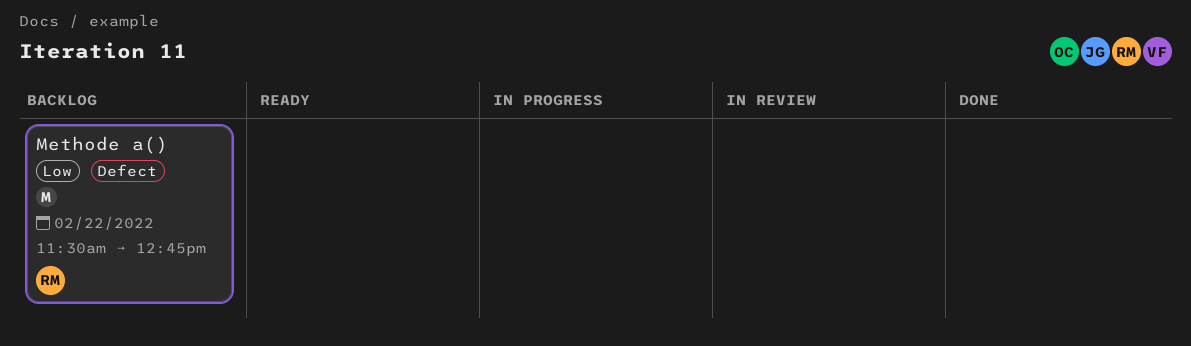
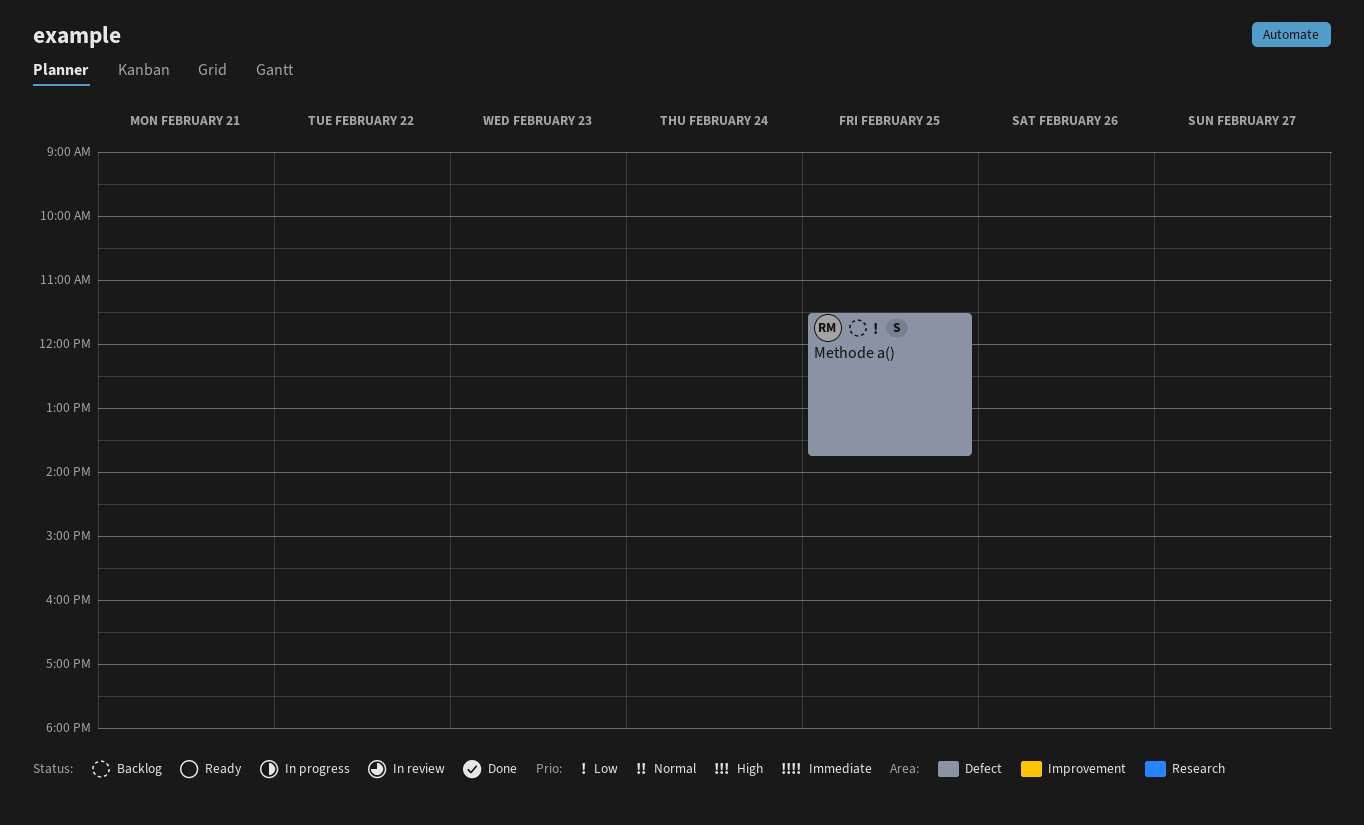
Methode a(), estimate: M -> S
Methode a(), day: Feb 22 -> Feb 25
Methode a(), ends: 12:45 -> 13:45

